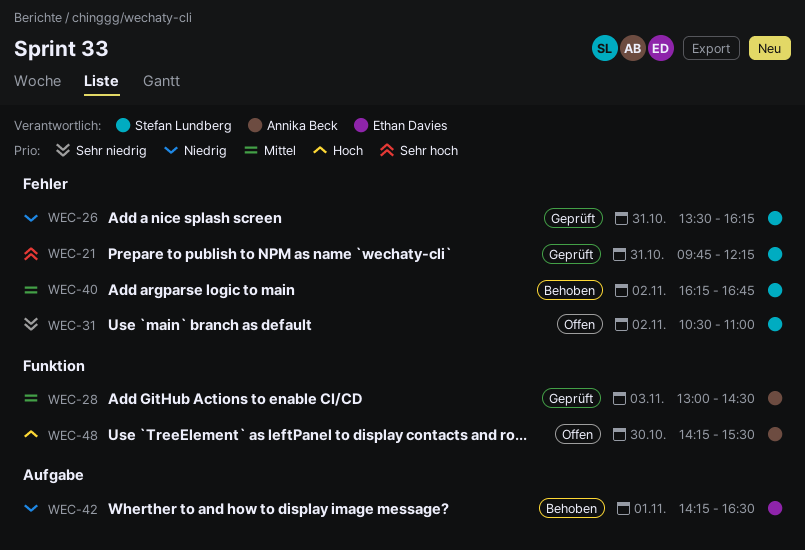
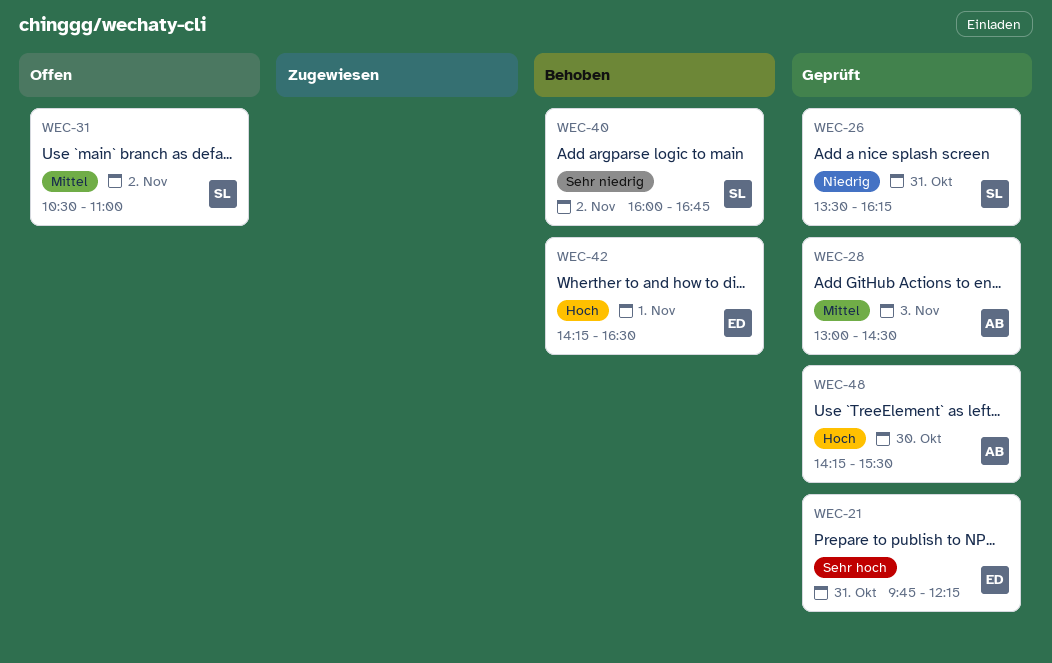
WEC-21, owner: Stefan Lundberg -> Ethan Davies
WEC-31, priority: Sehr niedrig -> Mittel
WEC-40, priority: Mittel -> Sehr niedrig
WEC-40, begins: 16:15 -> 16:00
WEC-42, priority: Niedrig -> Hoch
WEC-48, status: Offen -> Geprüft

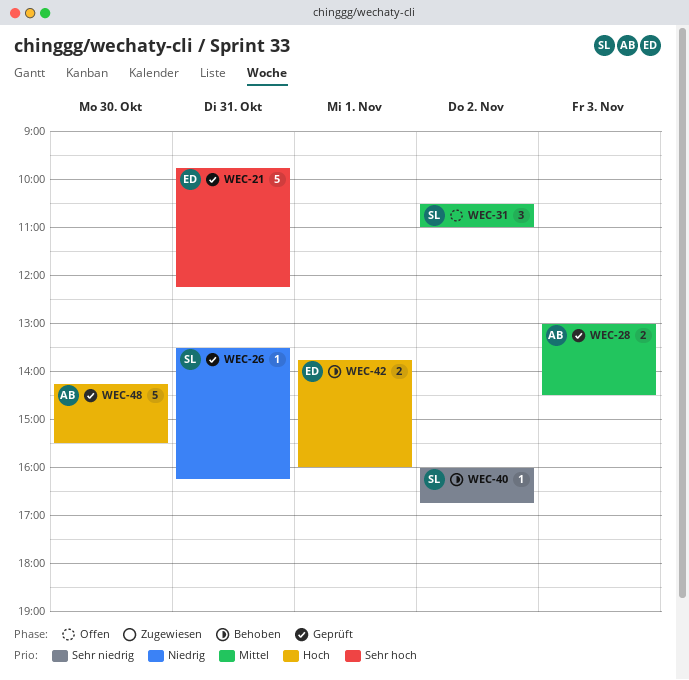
WEC-42, begins: 14:15 -> 13:45
WEC-42, ends: 16:30 -> 16:00

